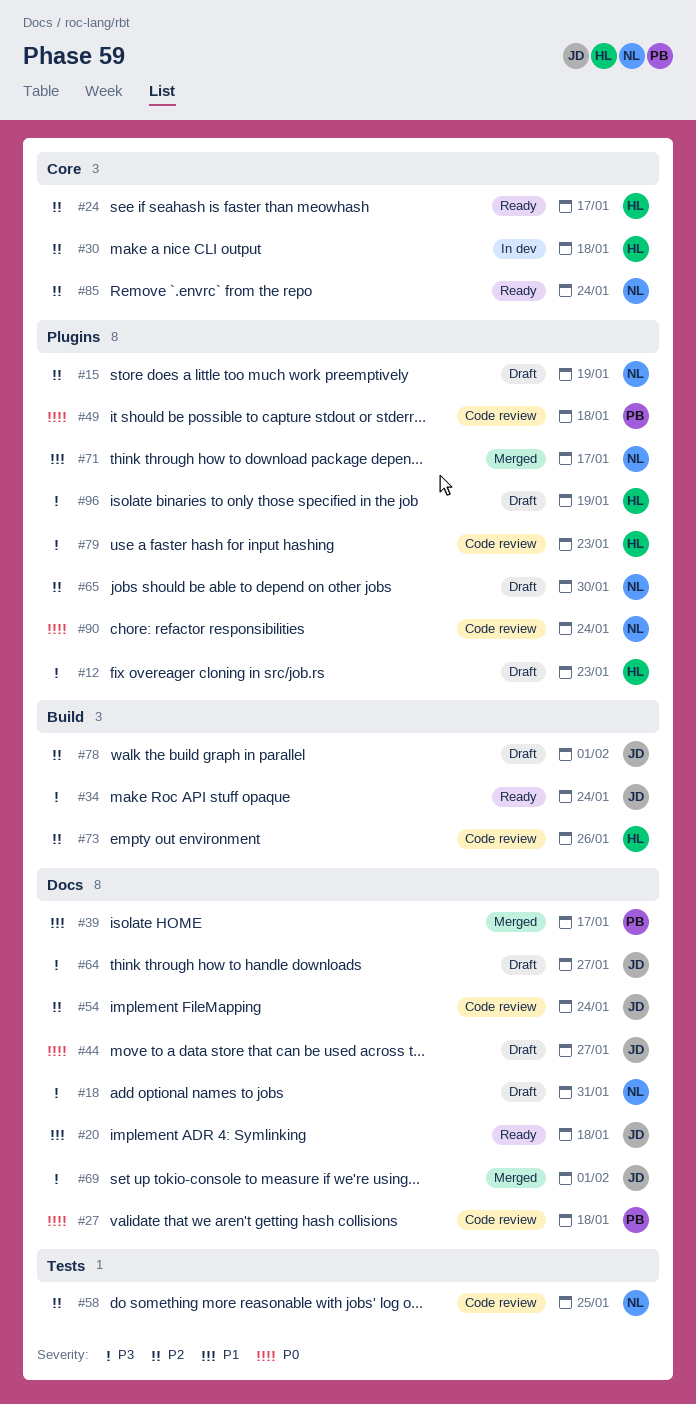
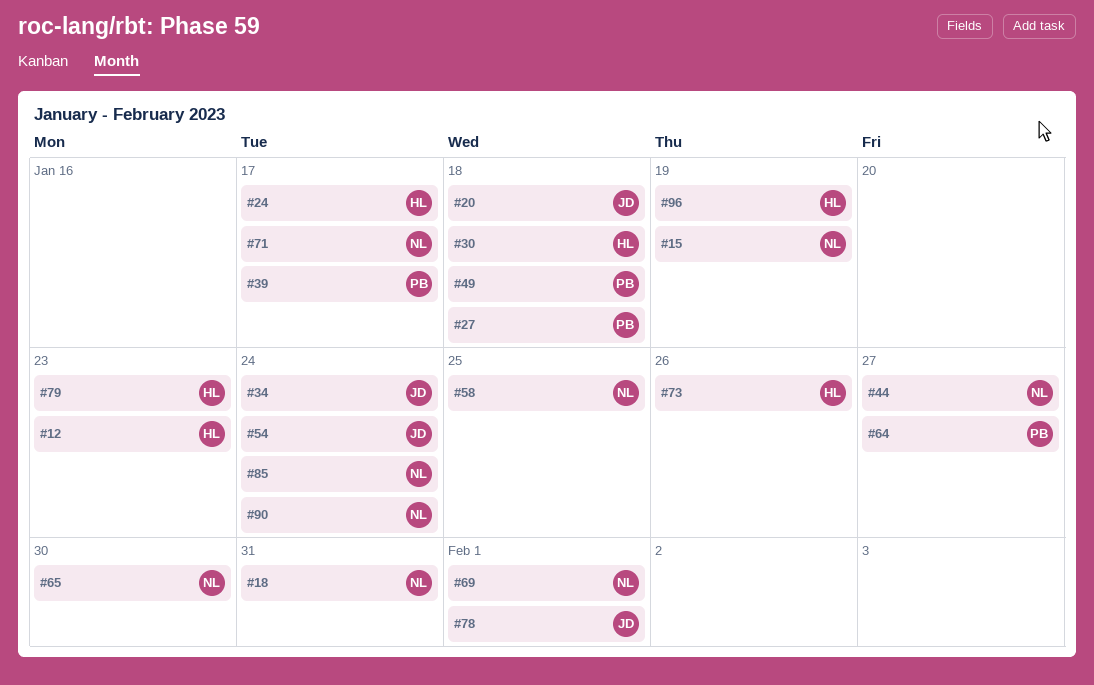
#44, owner: JD -> NL
#64, owner: JD -> PB
#69, owner: JD -> NL

